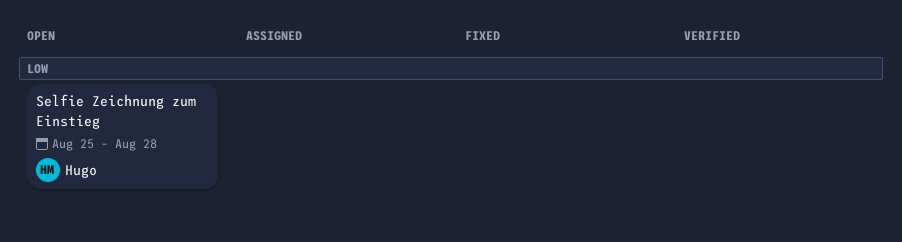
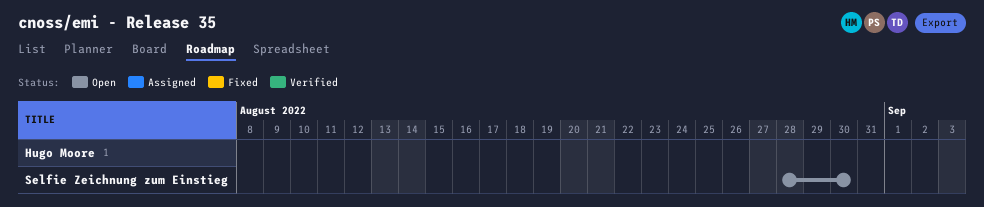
Selfie Zeichnung zum Einstieg, start: Aug 25 -> Aug 28
Selfie Zeichnung zum Einstieg, due: Aug 28 -> Aug 30

